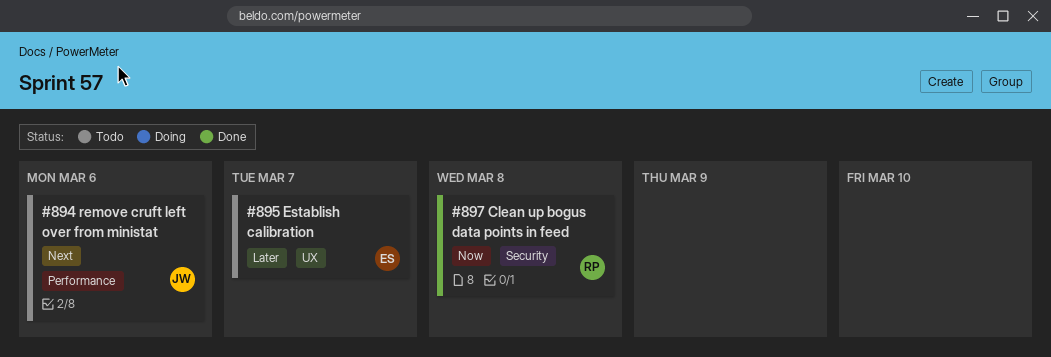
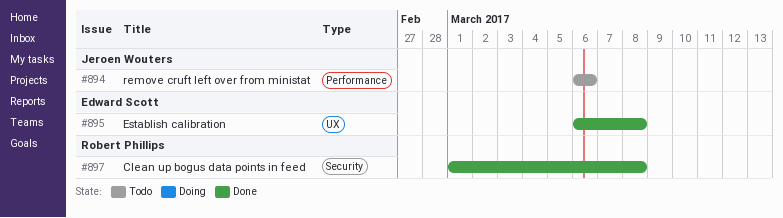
#895, status: Todo -> Done
#895, due: Mar 7 -> Mar 8

